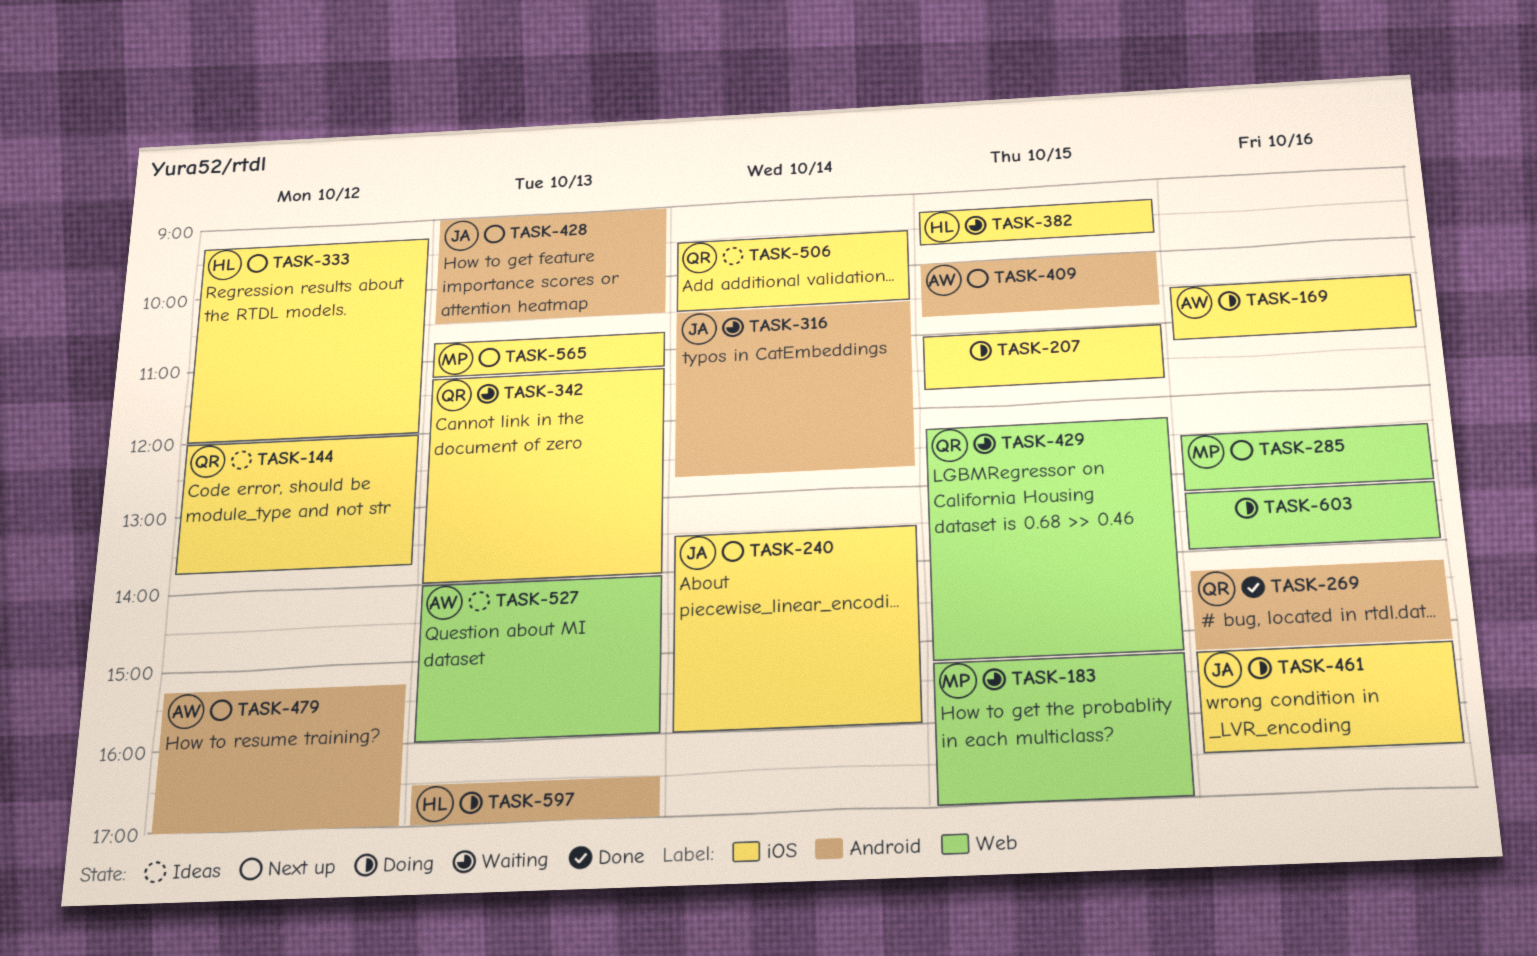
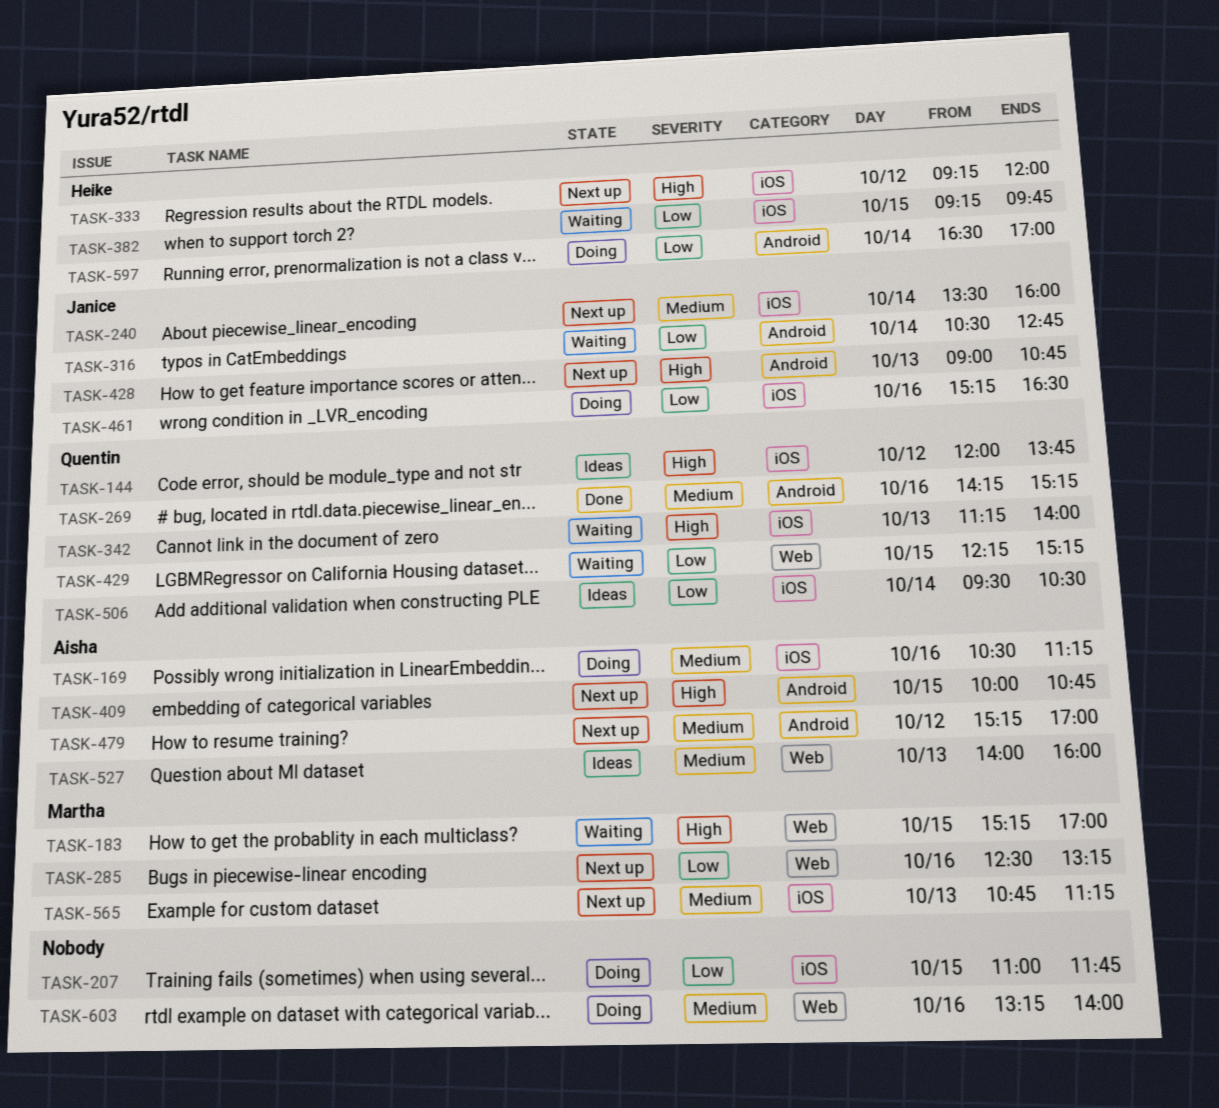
TASK-428, ends: 10:30 -> 10:45
TASK-597, day: Oct 13 -> Oct 14

